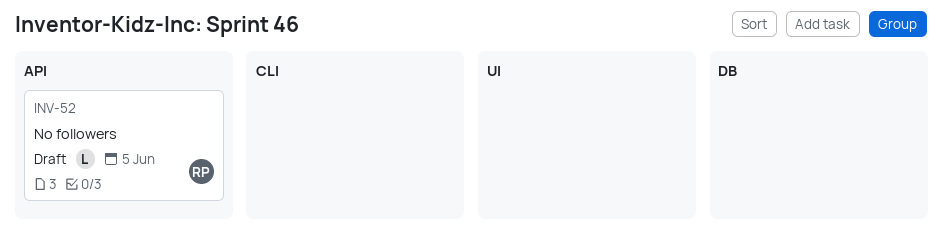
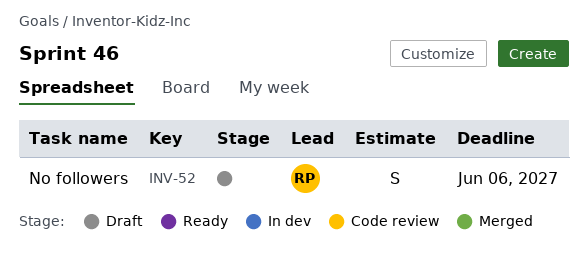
INV-52, estimate: L -> S
INV-52, due: Jun 5 -> Jun 6

